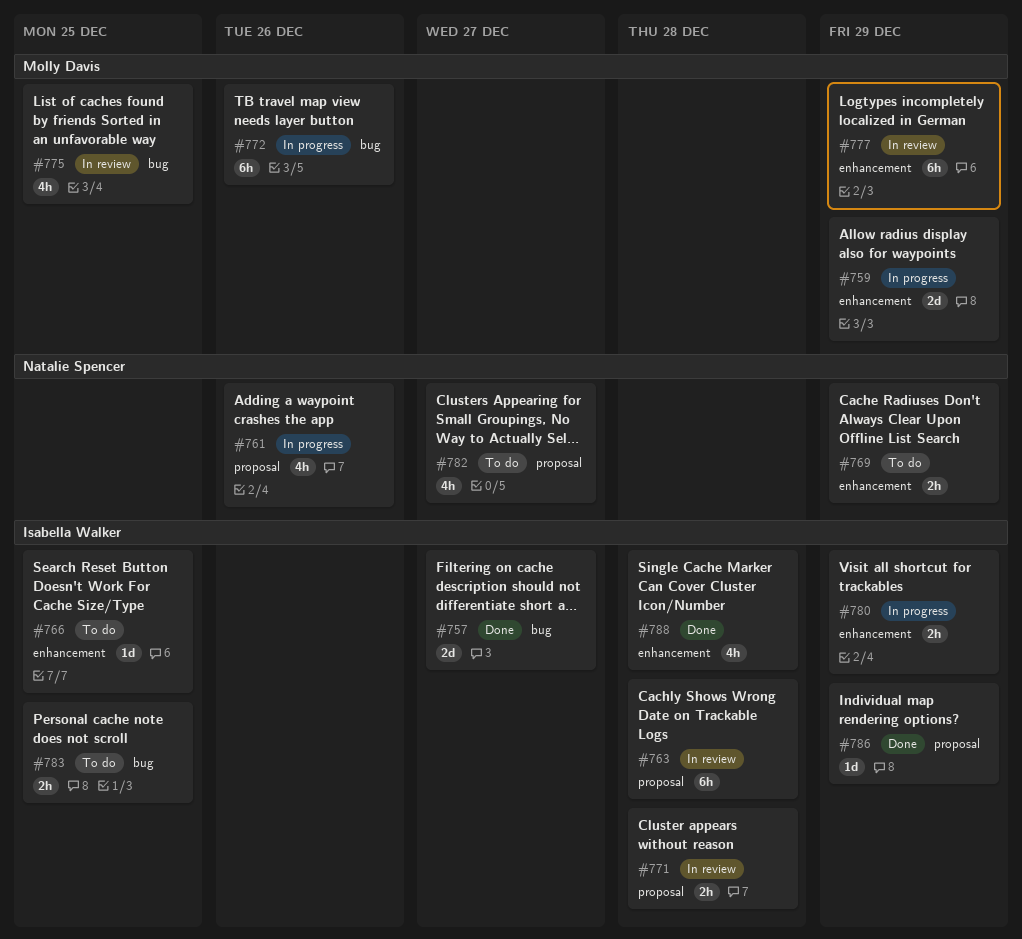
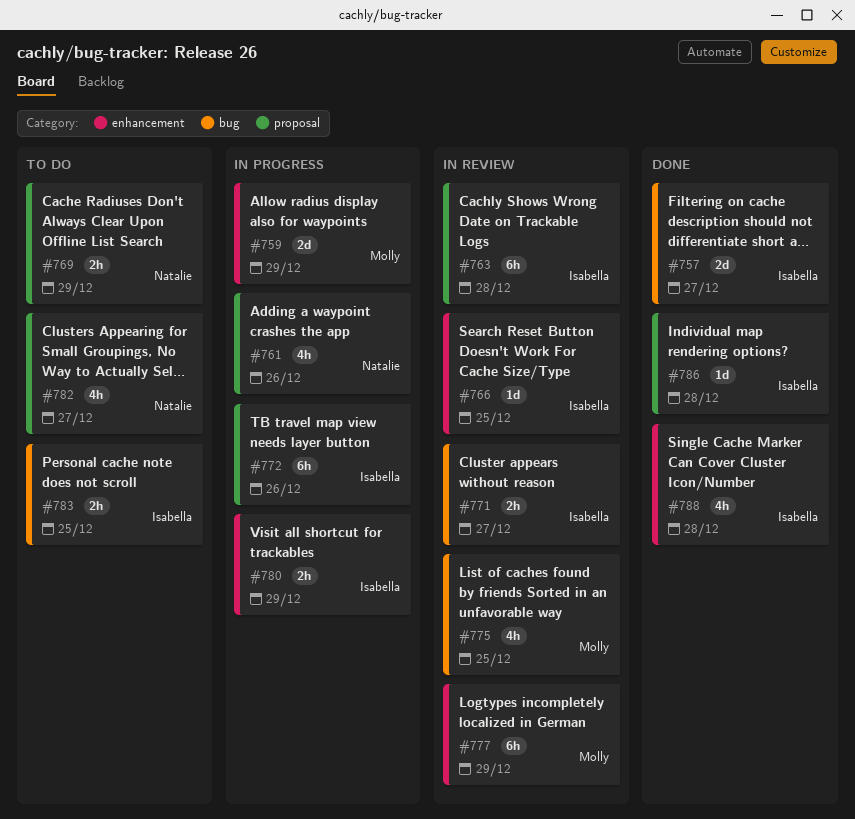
#766, status: To do -> In review
#769, label: enhancement -> proposal
#771, label: proposal -> bug
#771, due: Dec 28 -> Dec 27
#772, owner: Molly Davis -> Isabella Walker
#772, label: bug -> proposal
#786, due: Dec 29 -> Dec 28

